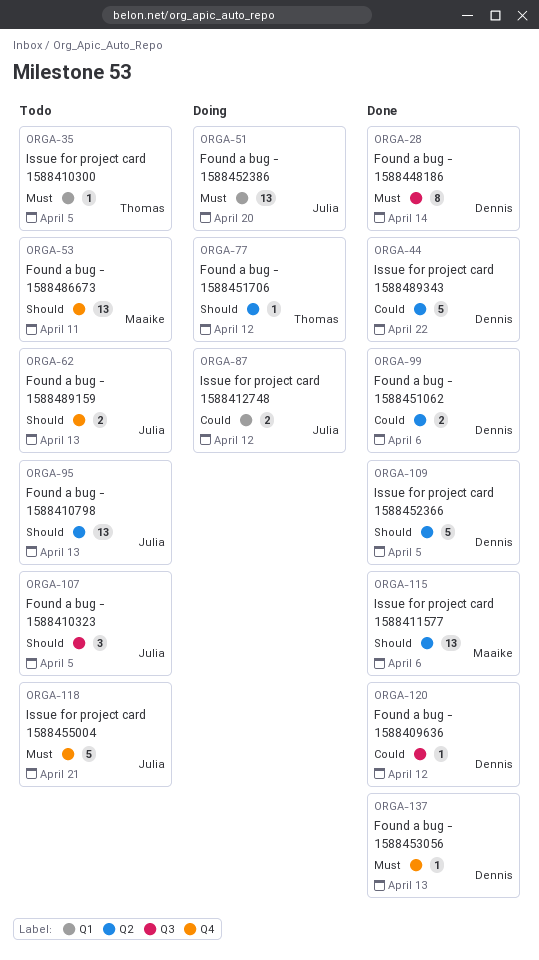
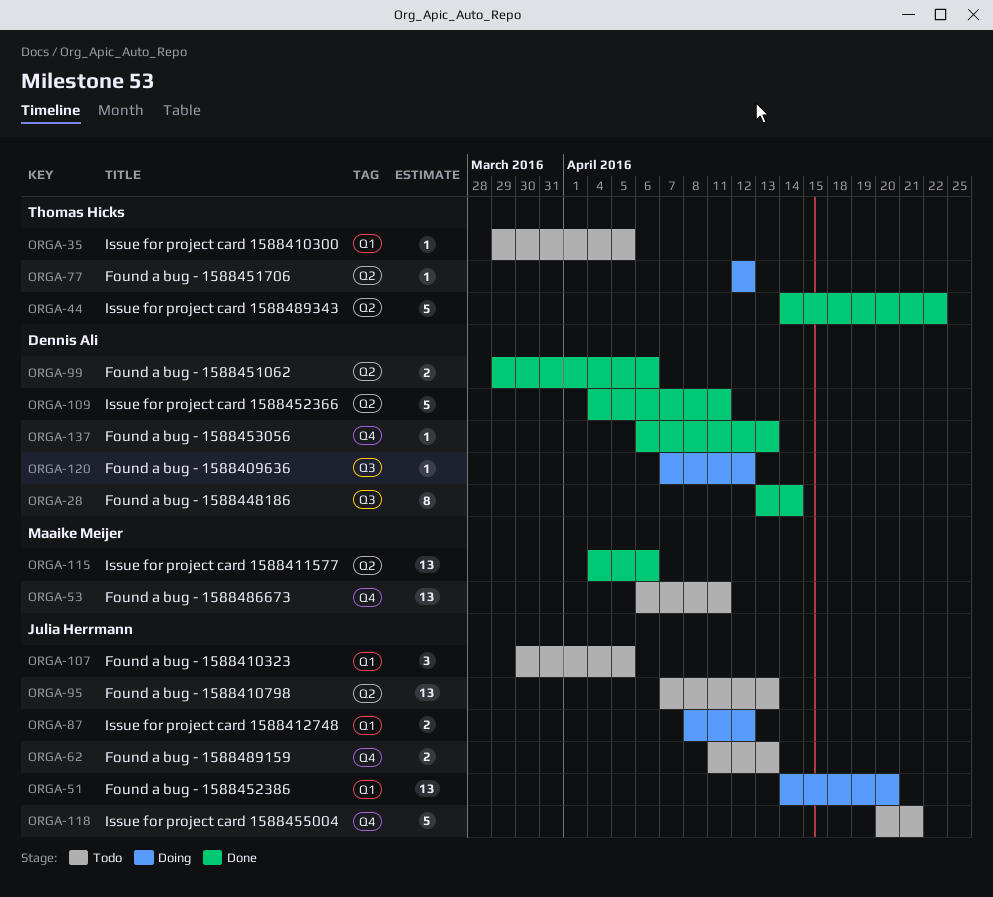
ORGA-44, owner: Dennis Ali -> Thomas Hicks
ORGA-107, label: Q3 -> Q1
ORGA-109, due: Apr 5 -> Apr 11
ORGA-120, status: Done -> Doing

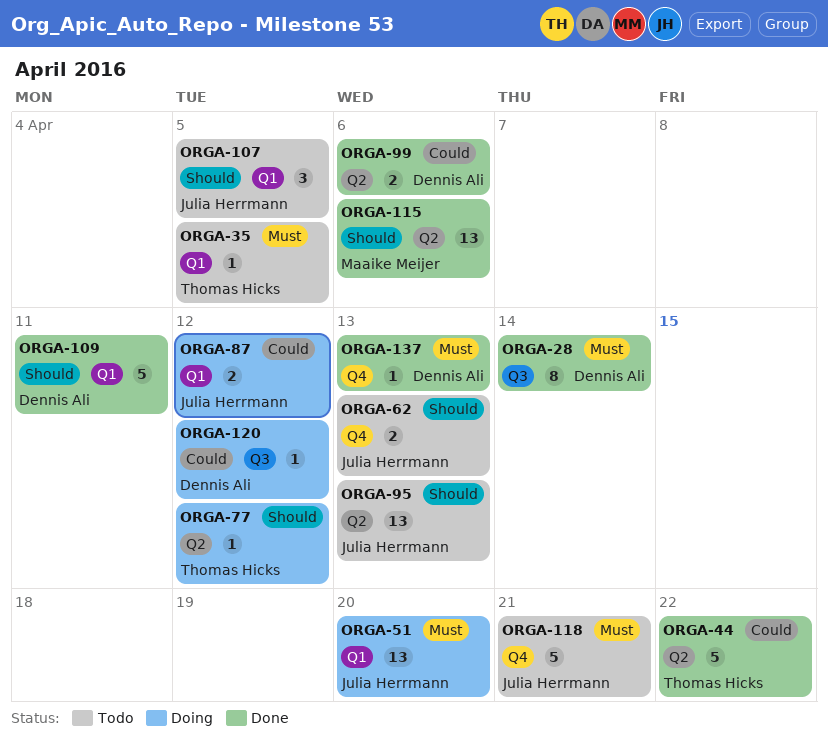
ORGA-53: present -> none
ORGA-109, label: Q2 -> Q1

